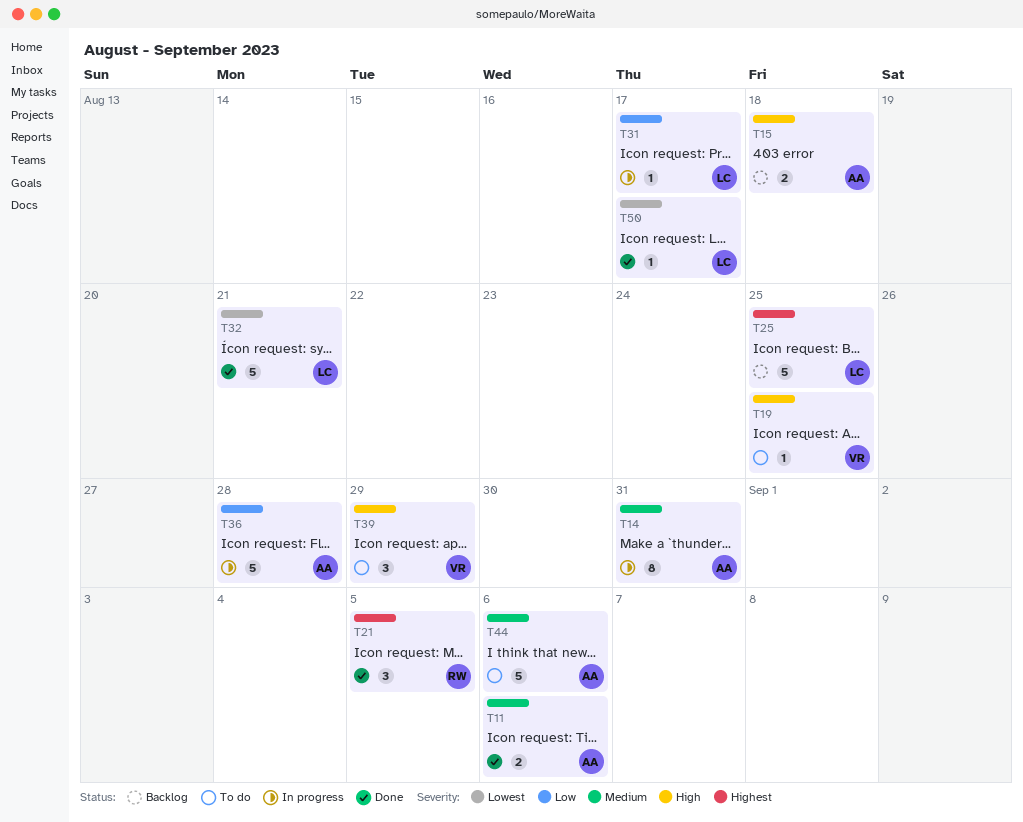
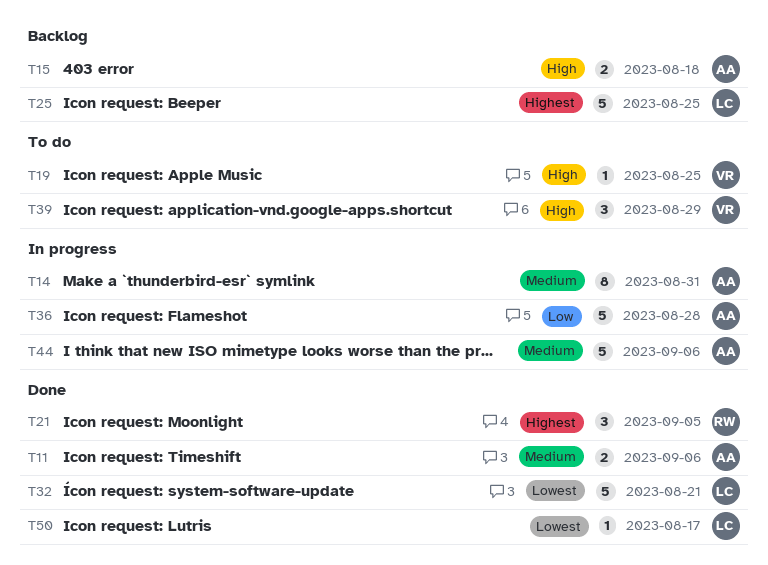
T31: present -> none
T44, status: To do -> In progress

